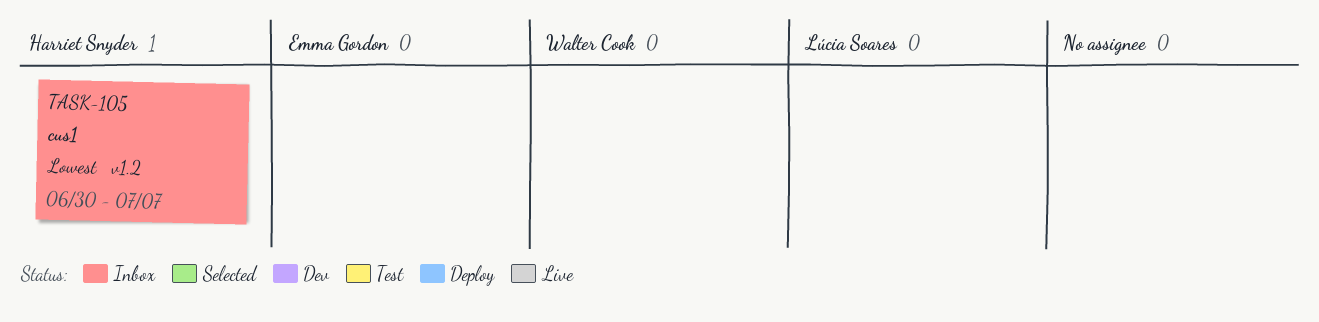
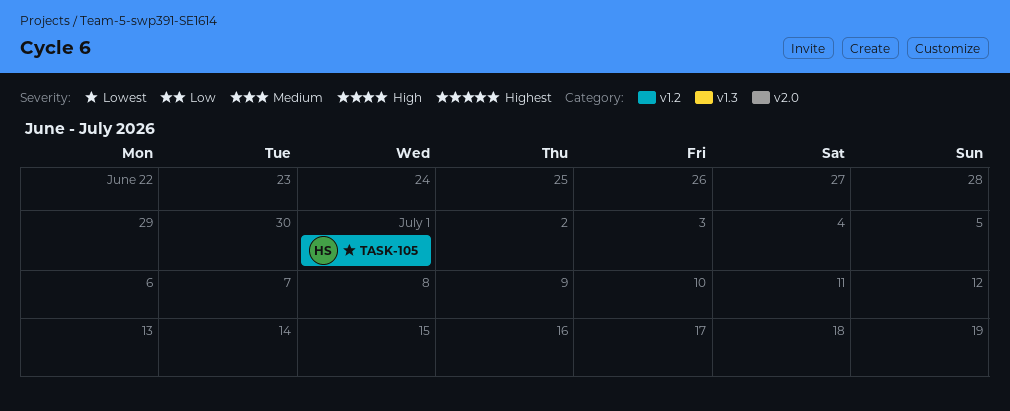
TASK-105, start: Jun 30 -> Jul 1
TASK-105, due: Jul 7 -> Jul 1

